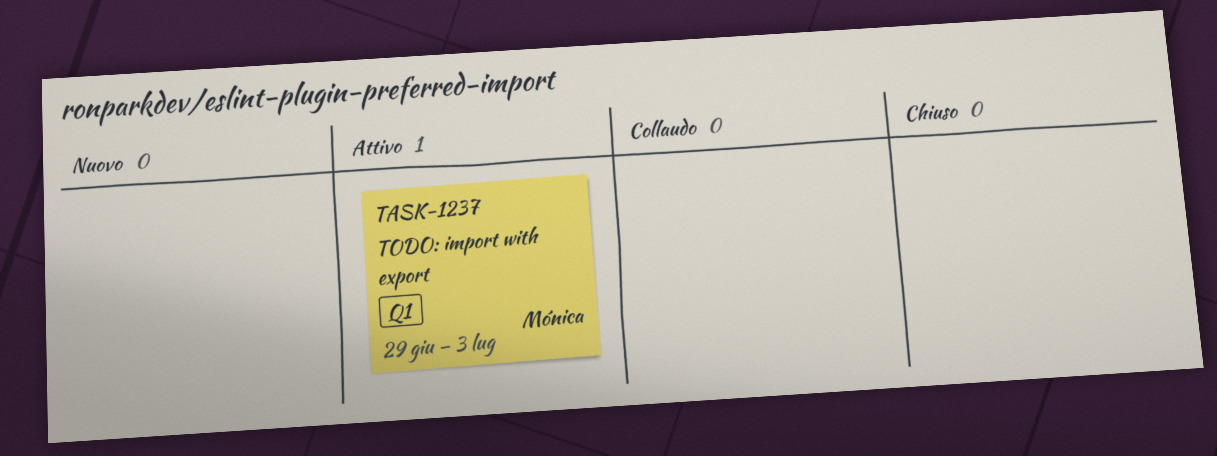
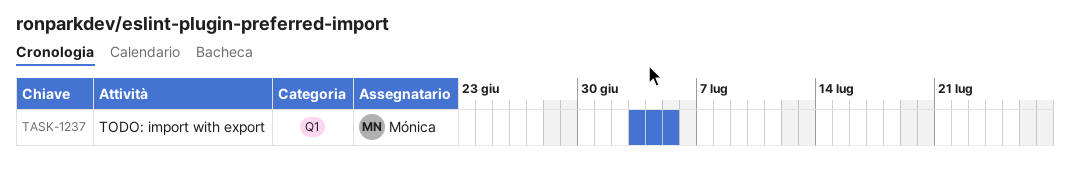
TASK-1237, start: Jun 29 -> Jul 3
TASK-1237, due: Jul 3 -> Jul 5

